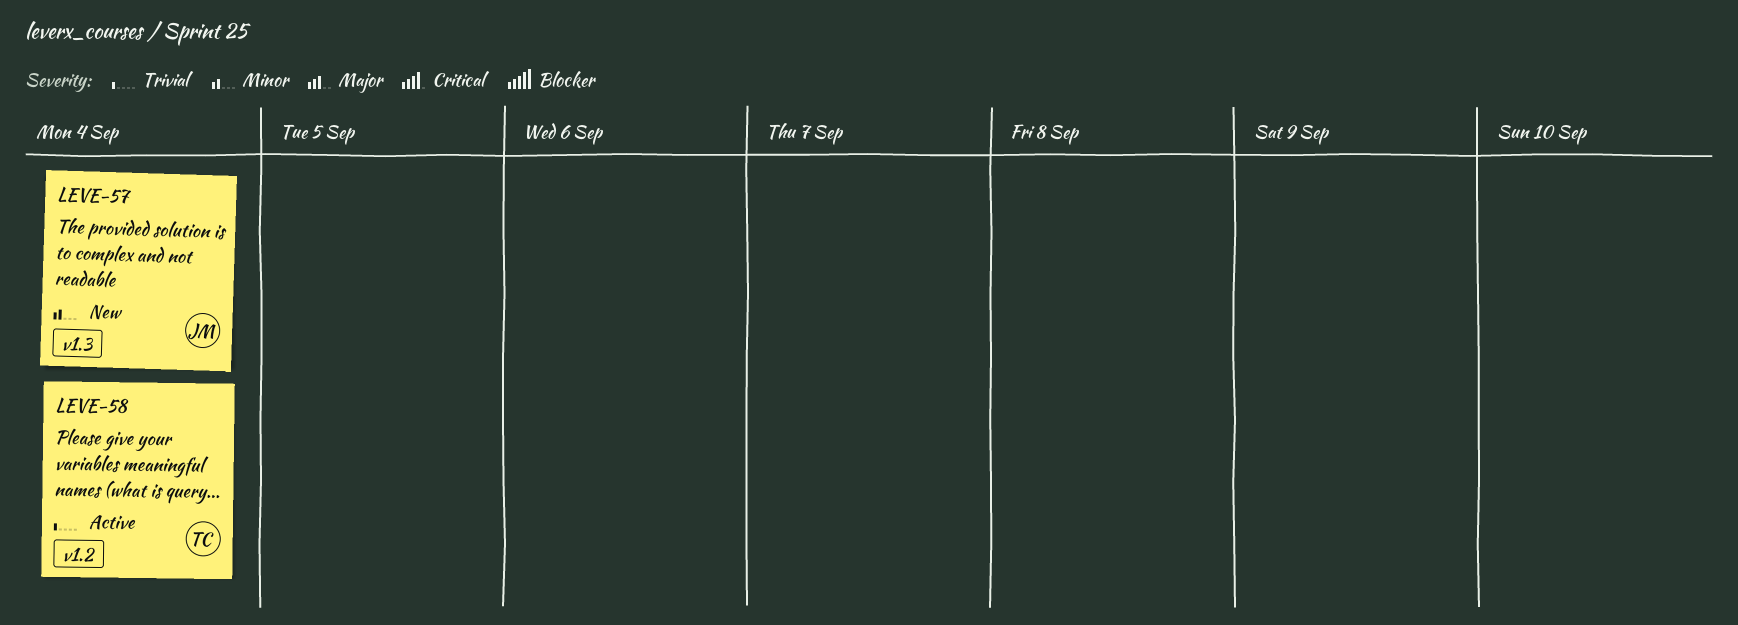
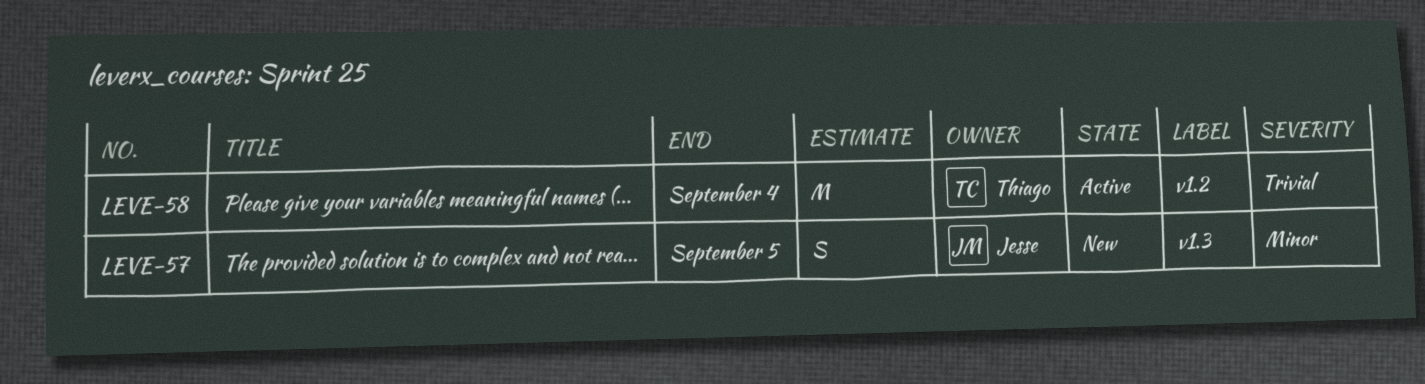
LEVE-57, due: Sep 4 -> Sep 5

